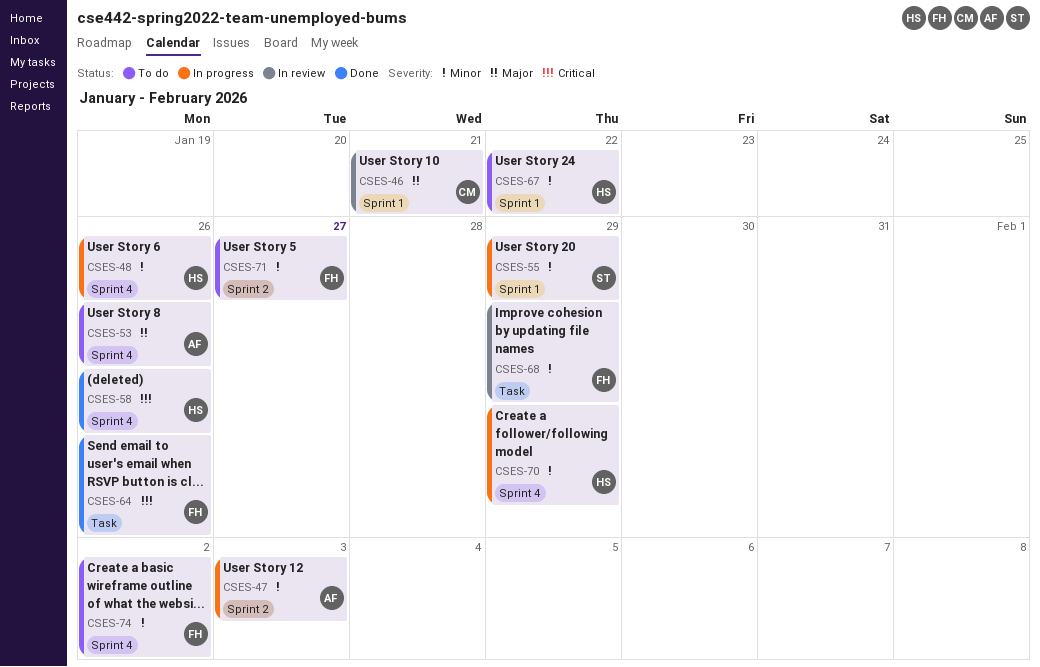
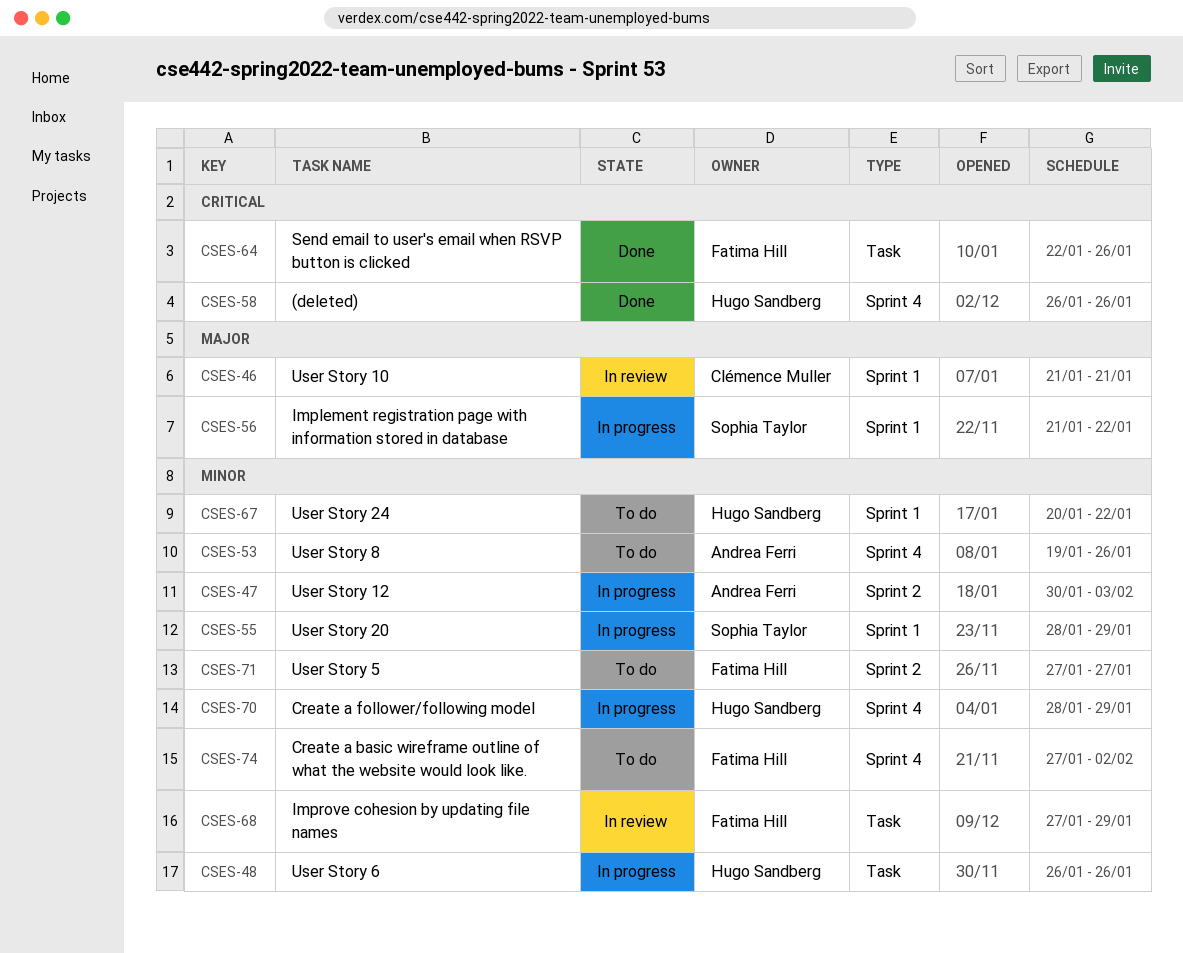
CSES-48, label: Sprint 4 -> Task
CSES-53, priority: Major -> Minor
CSES-56: none -> present

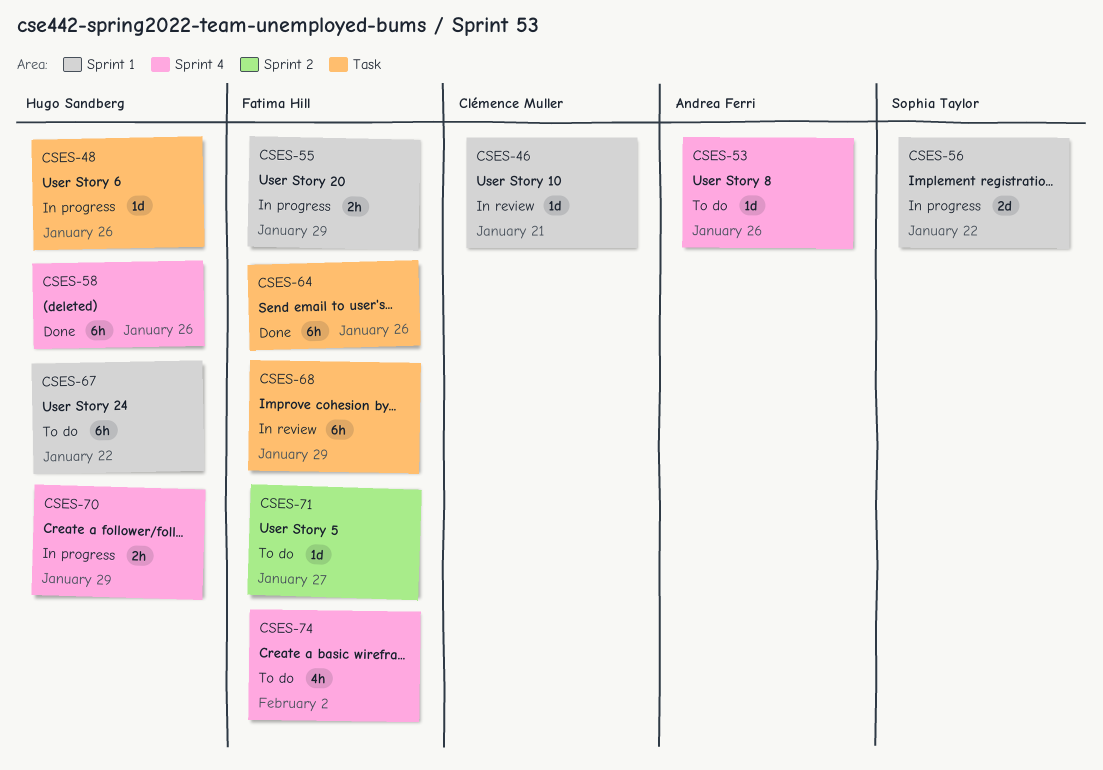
CSES-47: present -> none
CSES-55, owner: Sophia Taylor -> Fatima Hill

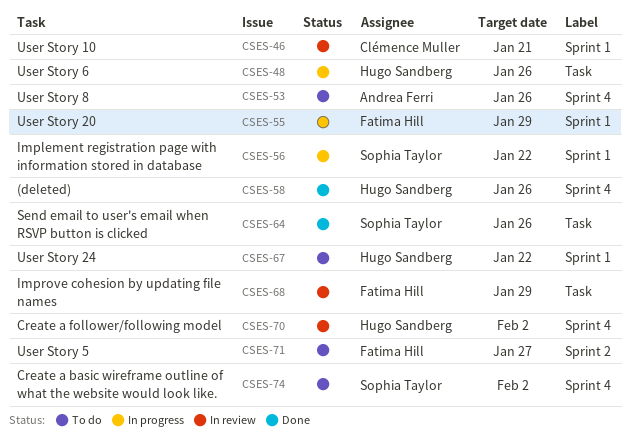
CSES-64, owner: Fatima Hill -> Sophia Taylor
CSES-70, status: In progress -> In review
CSES-70, due: Jan 29 -> Feb 2
CSES-74, owner: Fatima Hill -> Sophia Taylor

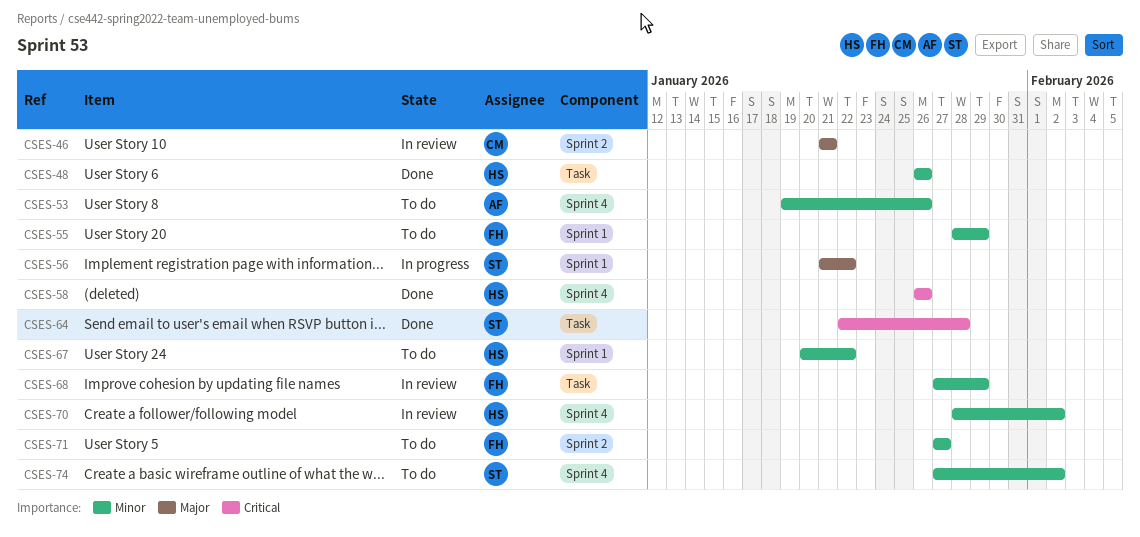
CSES-46, label: Sprint 1 -> Sprint 2
CSES-48, status: In progress -> Done
CSES-55, status: In progress -> To do
CSES-64, due: Jan 26 -> Jan 28

